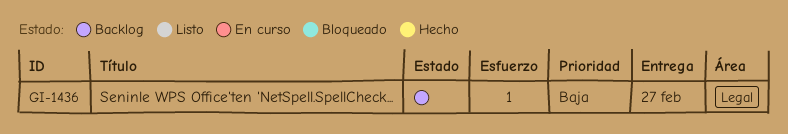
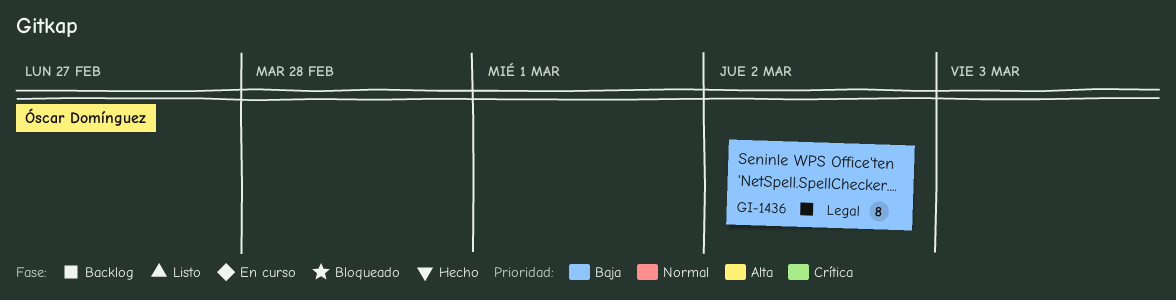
GI-1436, estimate: 1 -> 8
GI-1436, due: Feb 27 -> Mar 2

